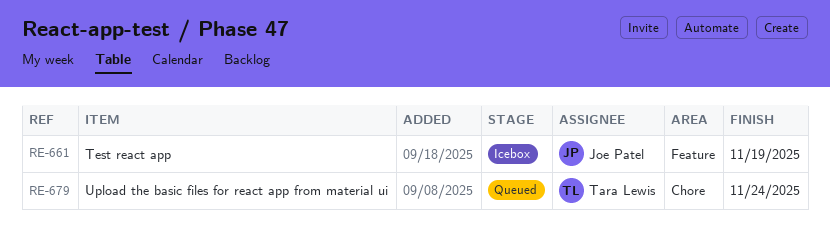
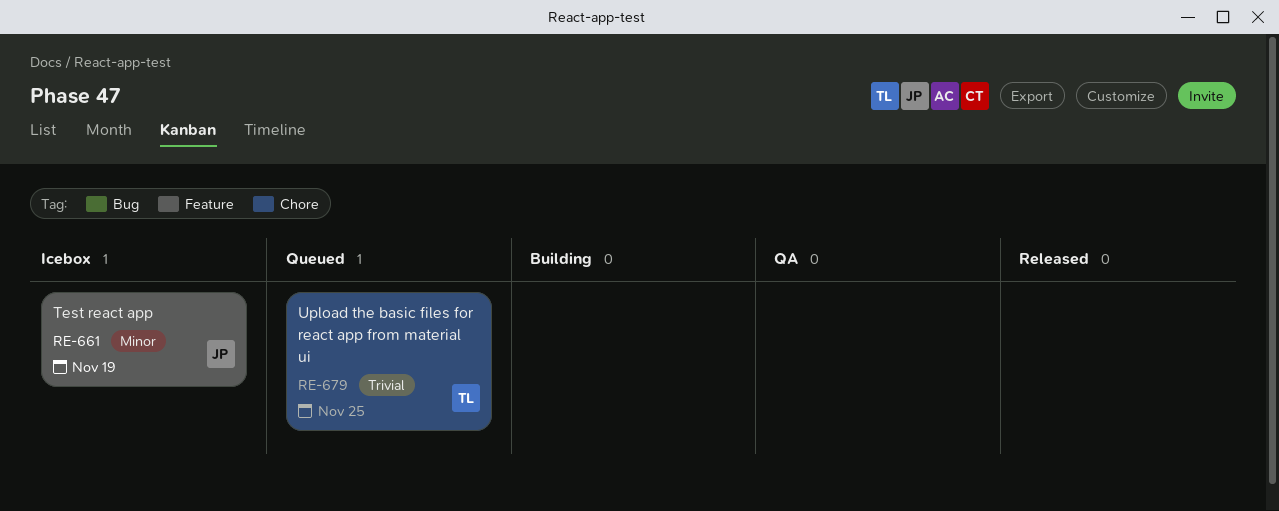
RE-679, due: Nov 24 -> Nov 25

